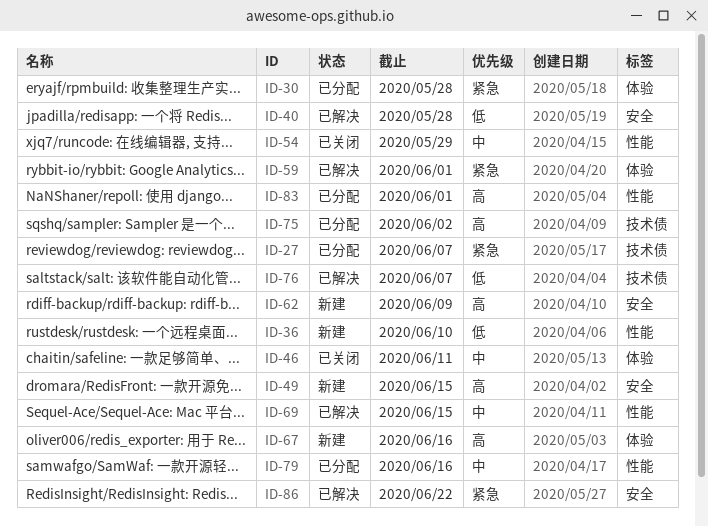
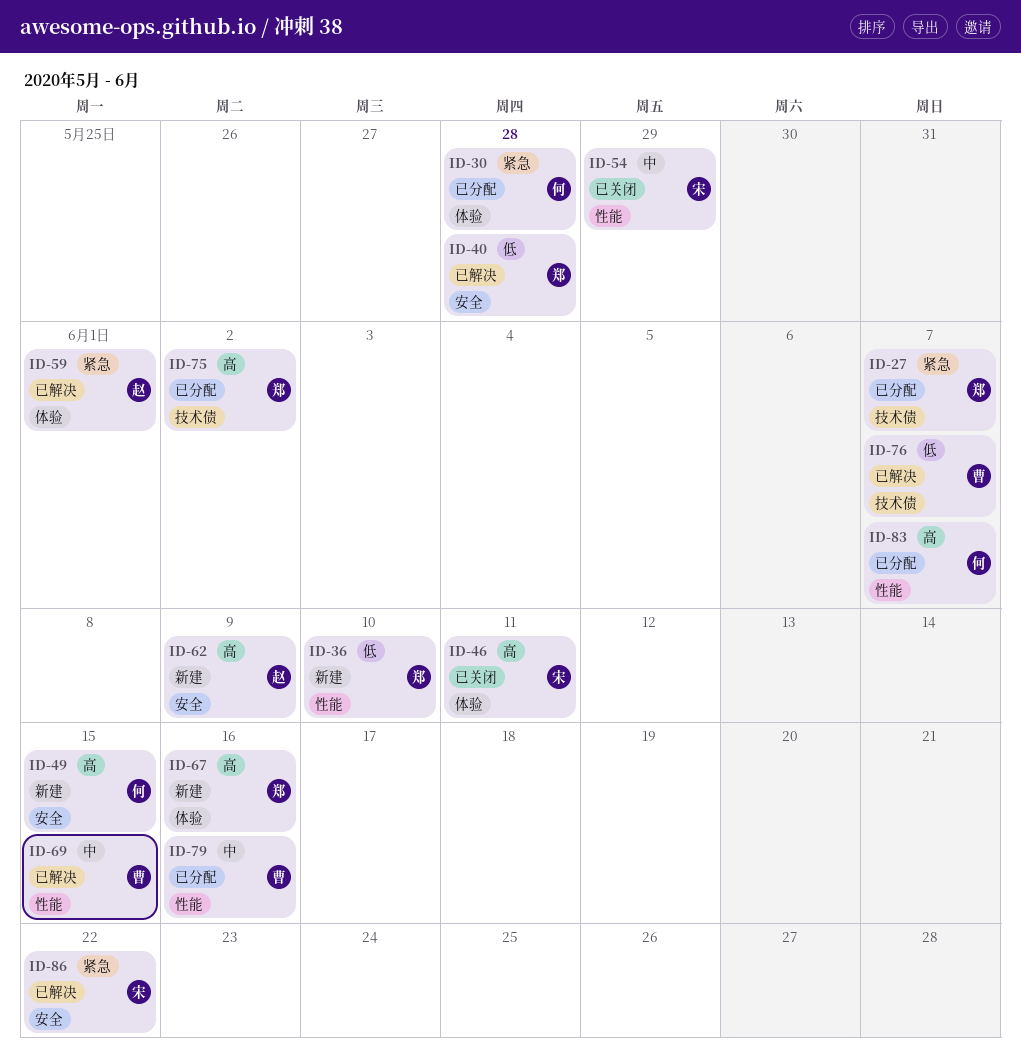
ID-46, priority: 中 -> 高
ID-83, due: Jun 1 -> Jun 7

